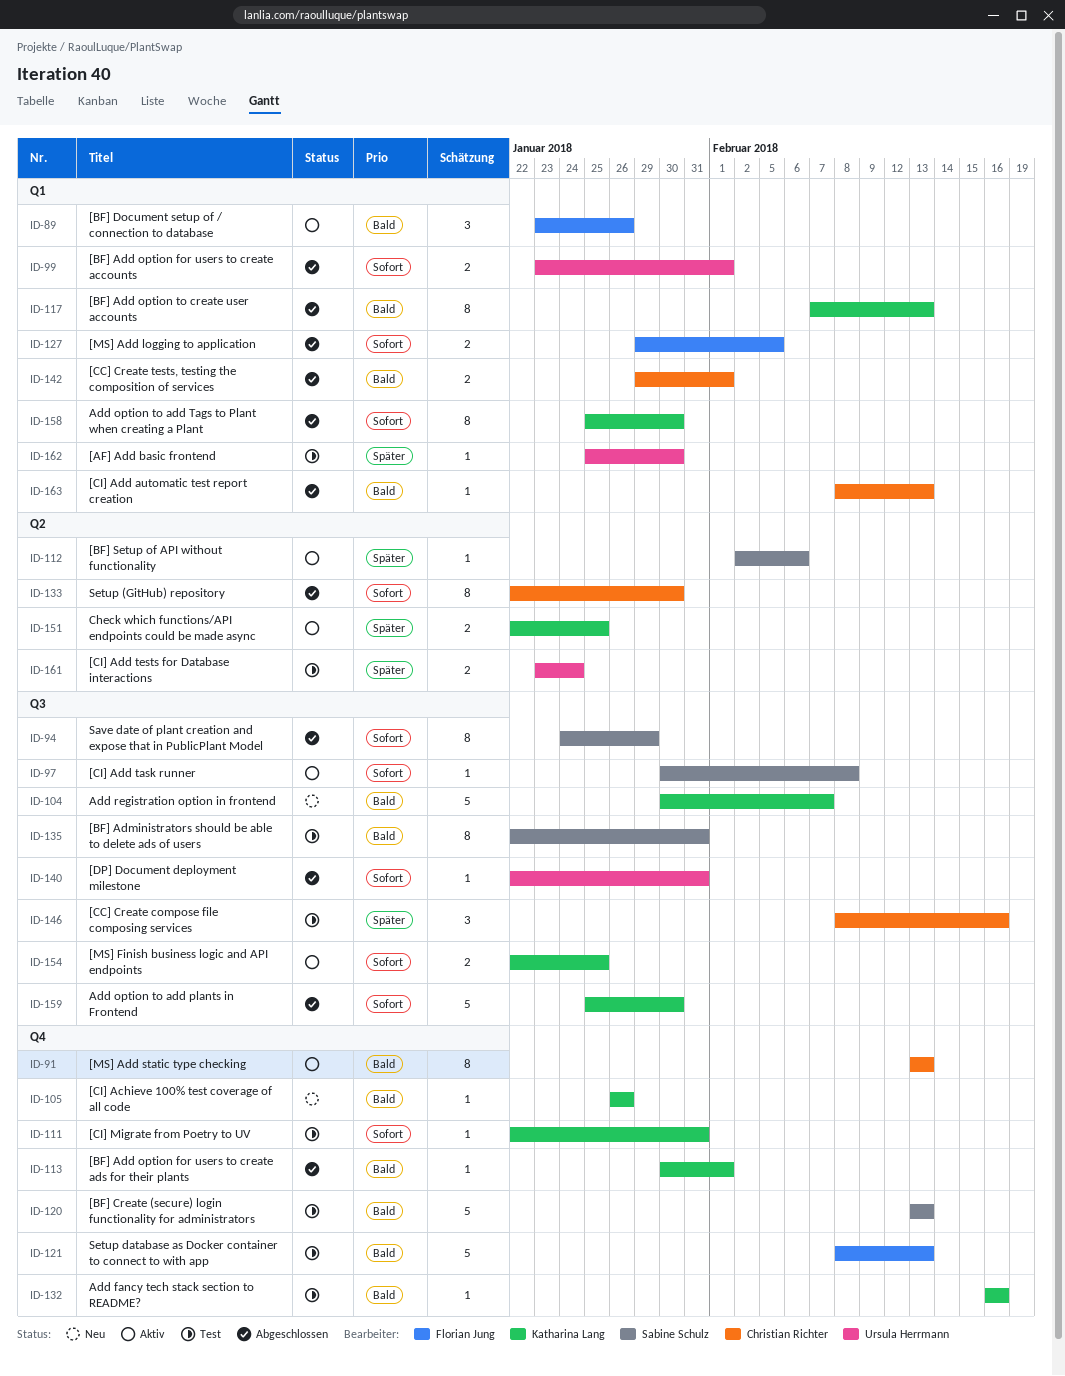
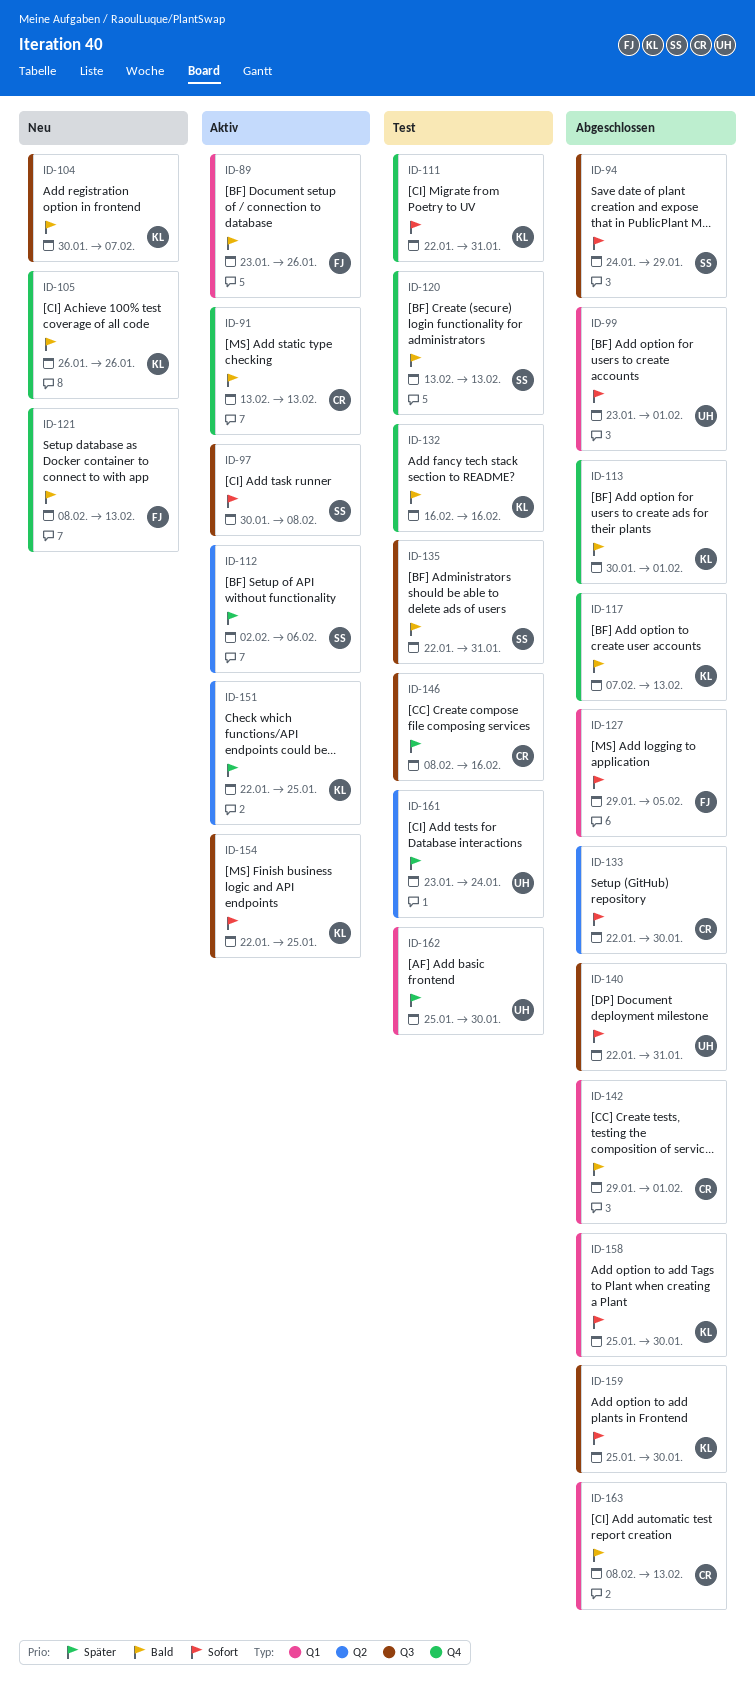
ID-117, label: Q1 -> Q4
ID-121, status: Test -> Neu

